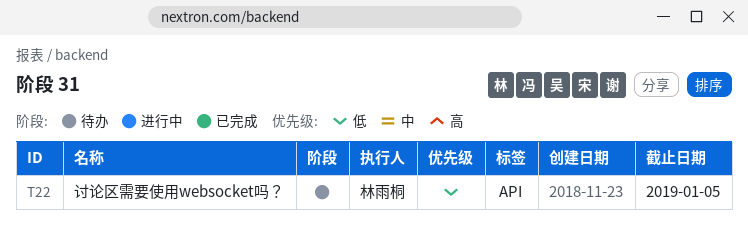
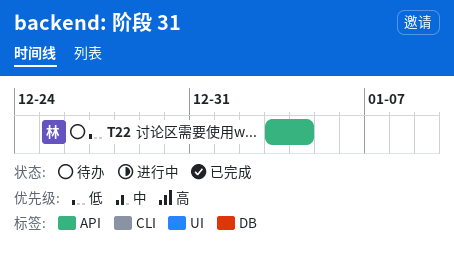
T22, due: Jan 5 -> Jan 4

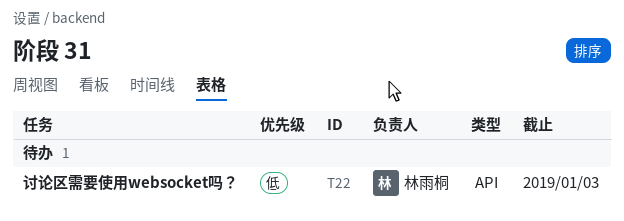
T22, due: Jan 4 -> Jan 3

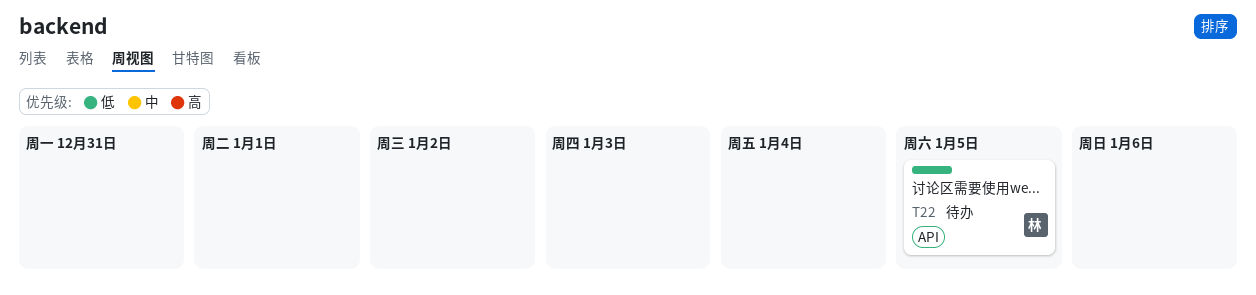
T22, due: Jan 3 -> Jan 5

